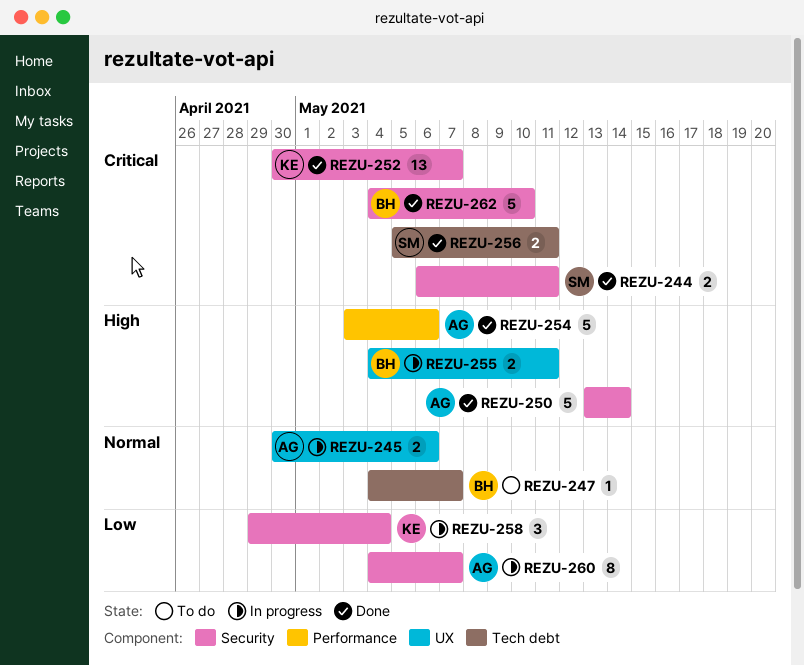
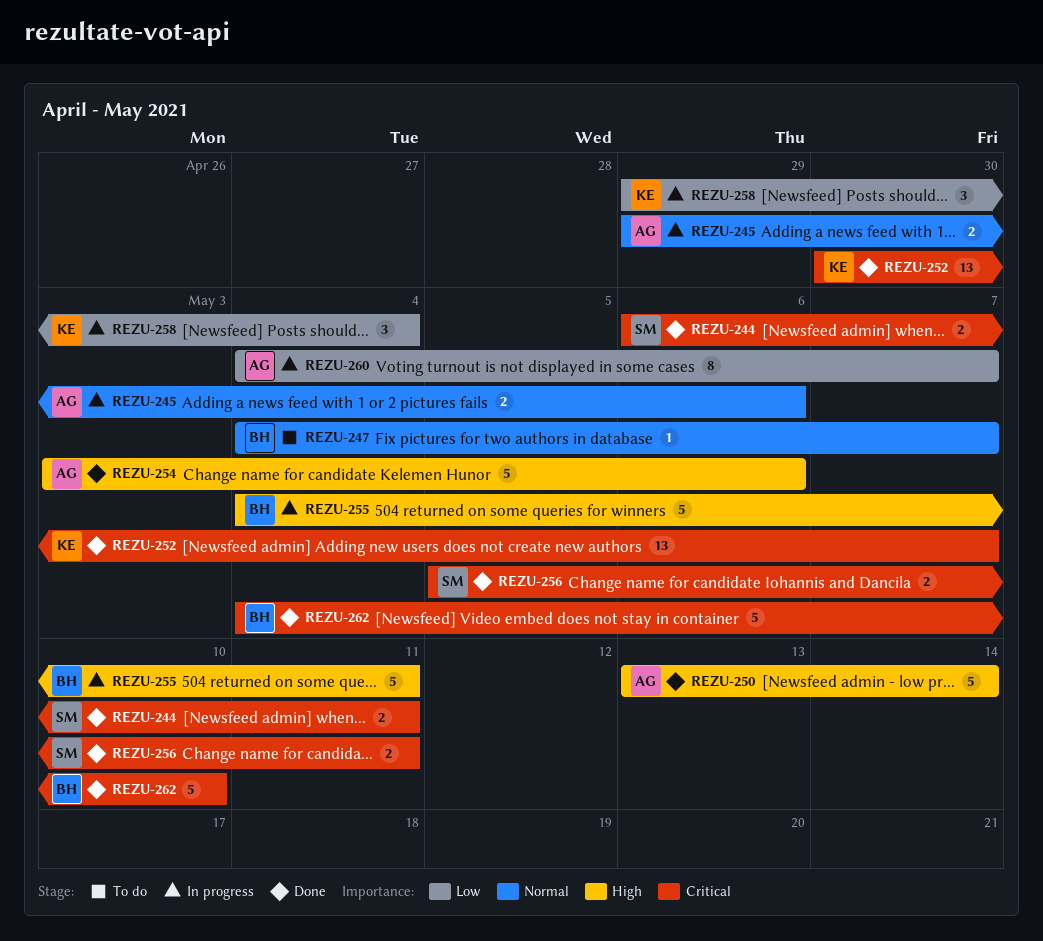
REZU-245, start: Apr 30 -> Apr 29
REZU-255, estimate: 2 -> 5

